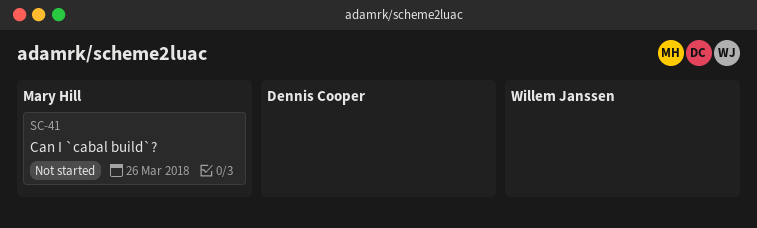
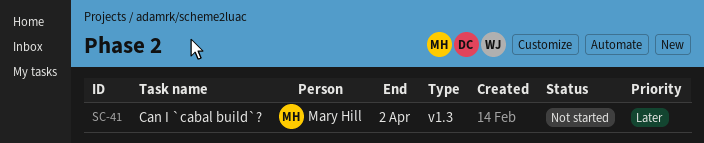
SC-41, due: Mar 26 -> Apr 2

